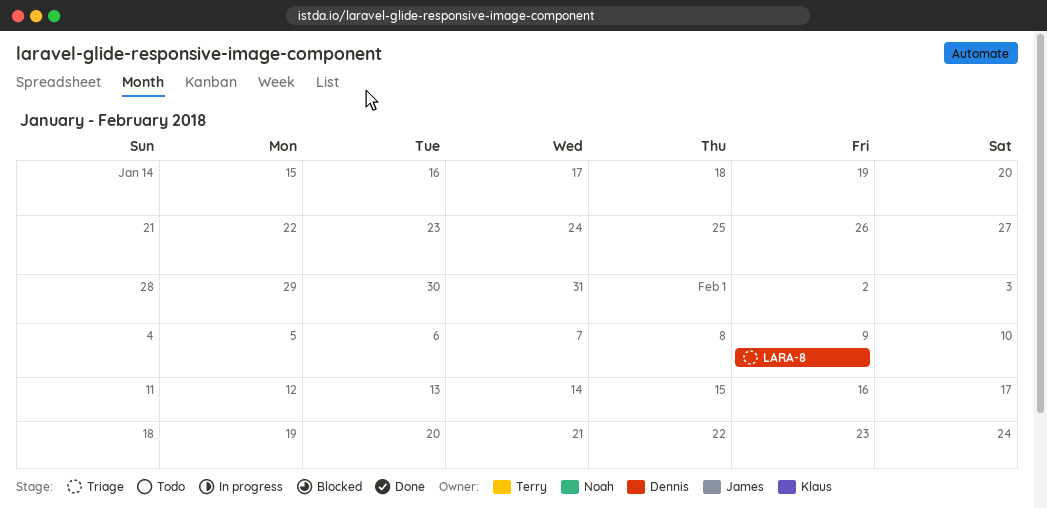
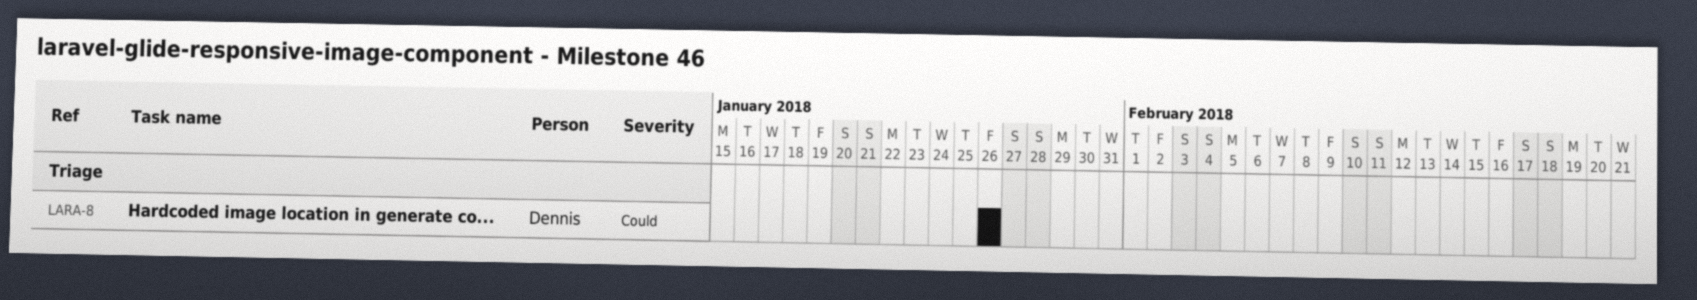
LARA-8, start: Feb 9 -> Jan 26
LARA-8, due: Feb 9 -> Jan 26

